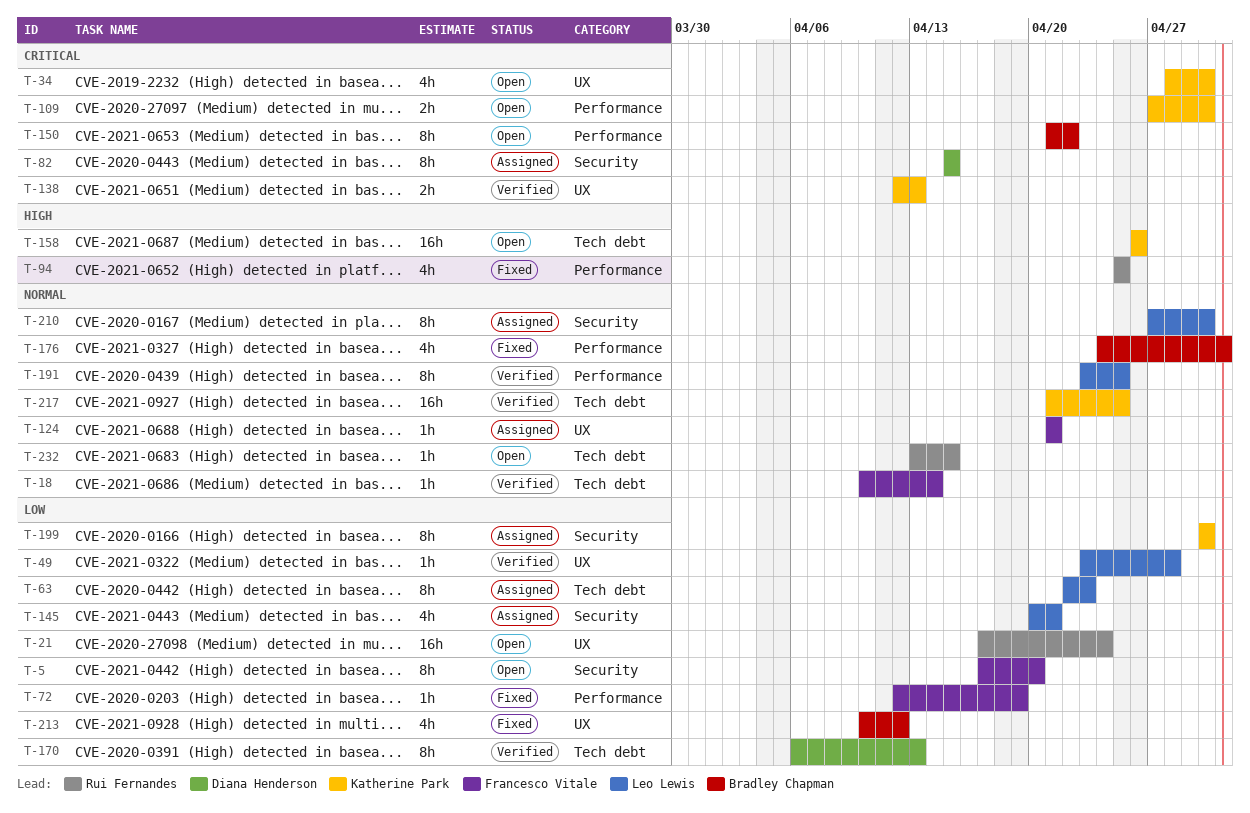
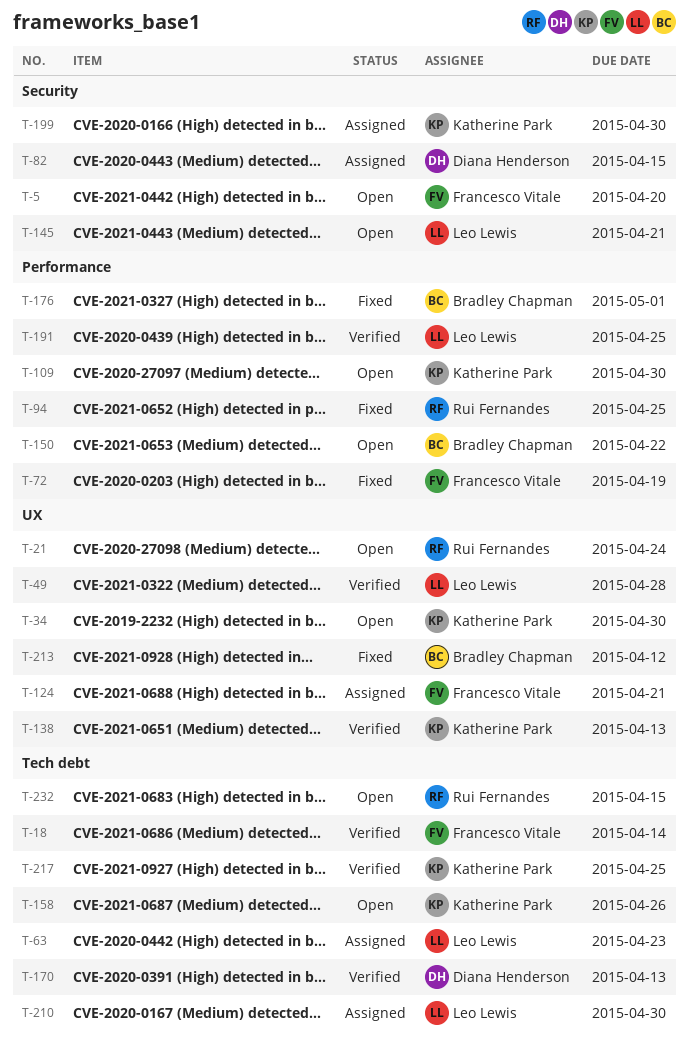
T-145, status: Assigned -> Open
T-210, label: Security -> Tech debt

